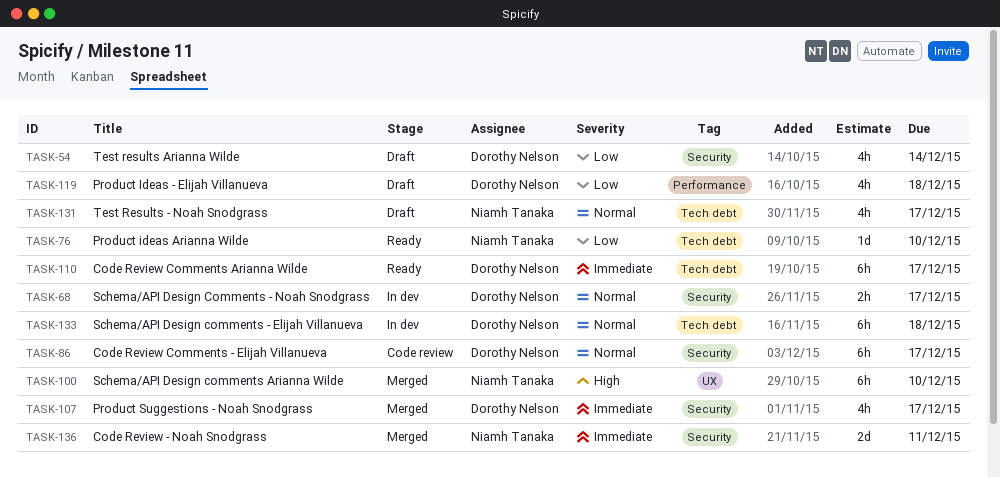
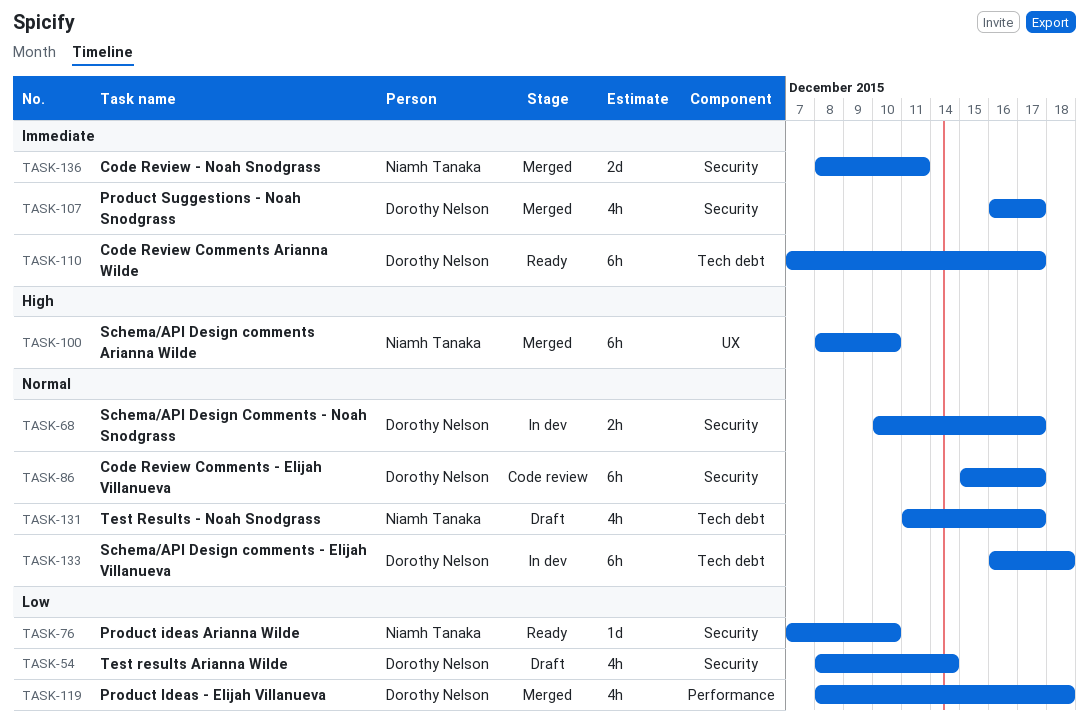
TASK-76, label: Tech debt -> Security
TASK-119, status: Draft -> Merged

